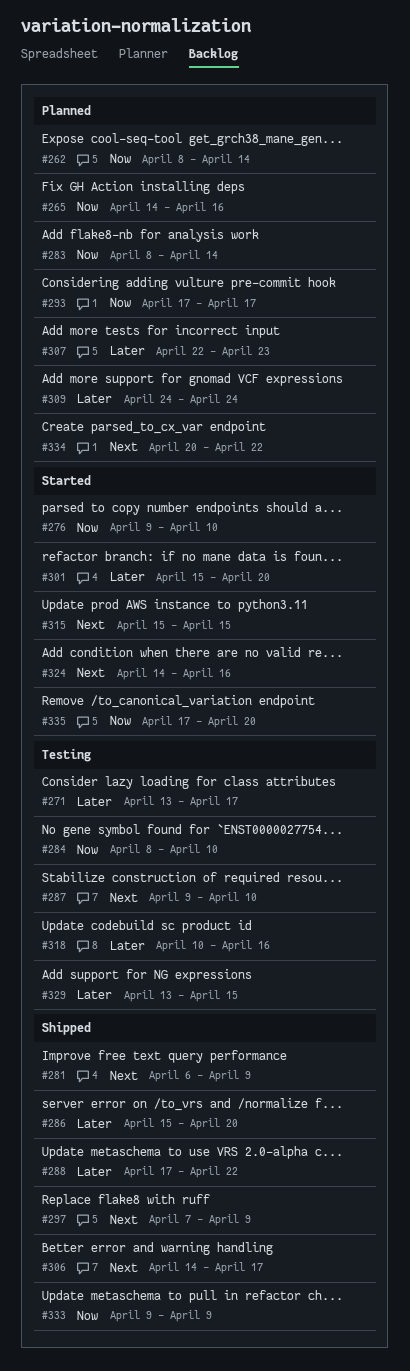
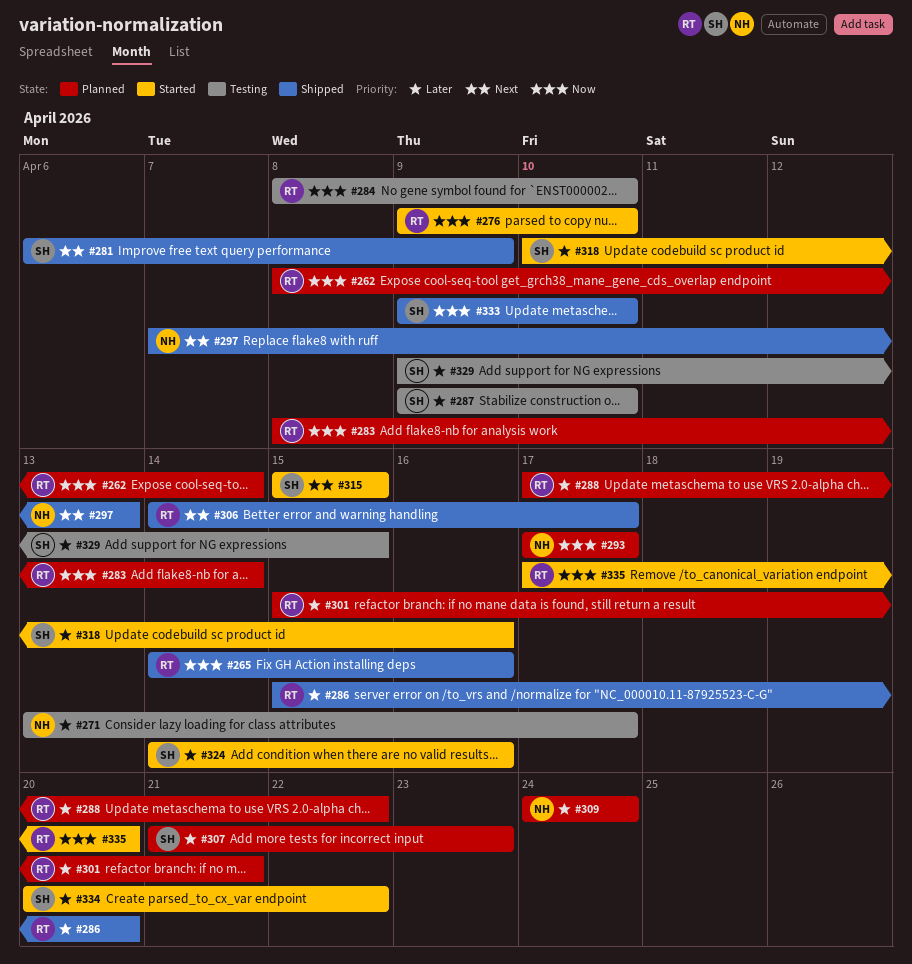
#265, status: Planned -> Shipped
#287, priority: Next -> Later
#288, status: Shipped -> Planned
#297, due: Apr 9 -> Apr 13
#301, status: Started -> Planned
#301, due: Apr 20 -> Apr 21
#307, start: Apr 22 -> Apr 21
#318, status: Testing -> Started
#324, priority: Next -> Later
#329, start: Apr 13 -> Apr 9
#333, due: Apr 9 -> Apr 10
#334, status: Planned -> Started
#334, priority: Next -> Later

